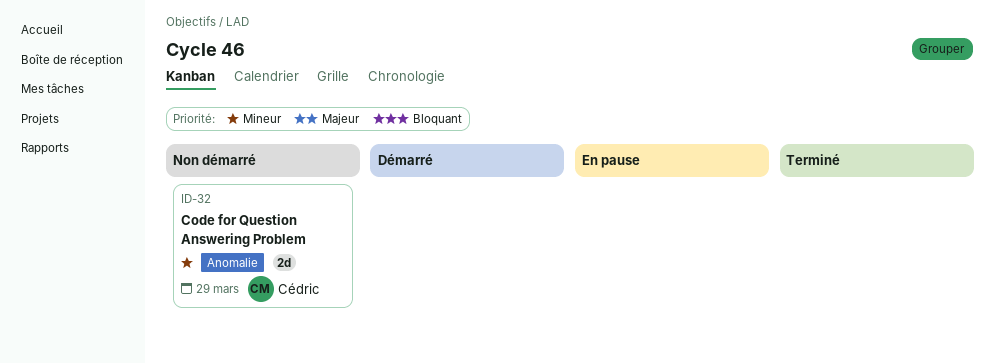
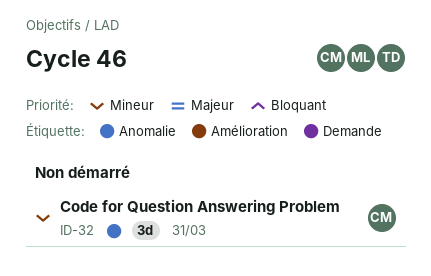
ID-32, estimate: 2d -> 3d
ID-32, due: Mar 29 -> Mar 31

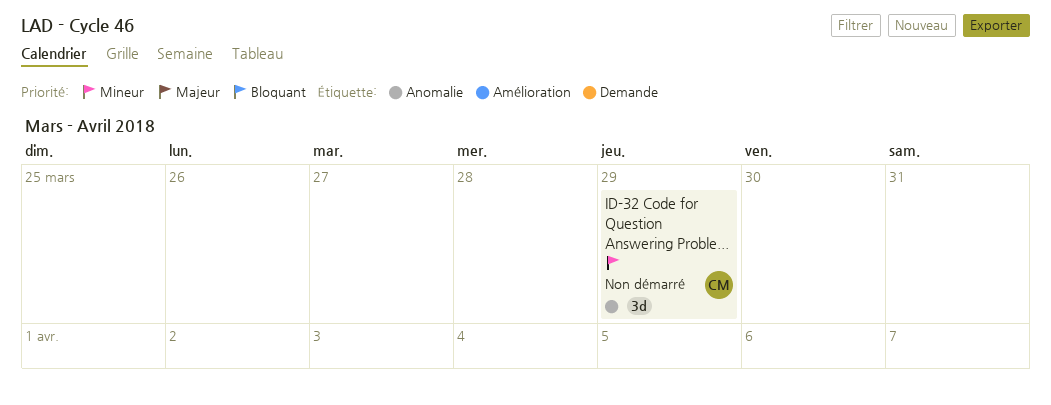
ID-32, due: Mar 31 -> Mar 29

